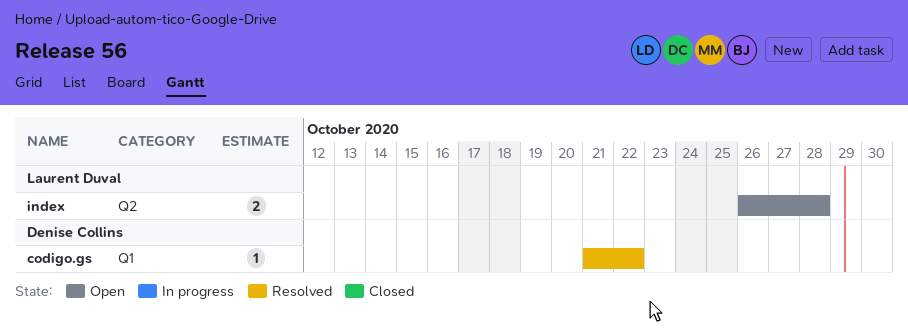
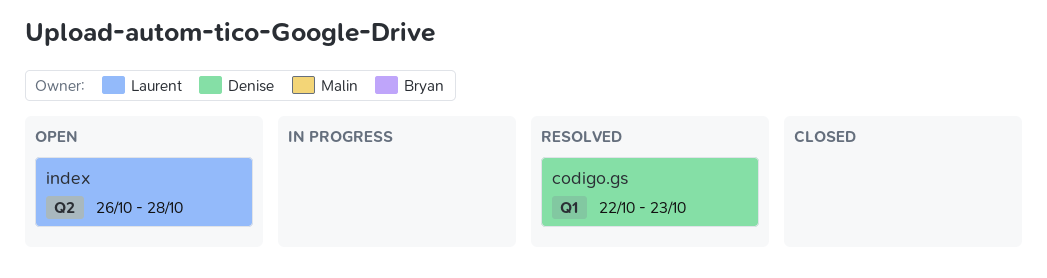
codigo.gs, start: Oct 21 -> Oct 22
codigo.gs, due: Oct 22 -> Oct 23

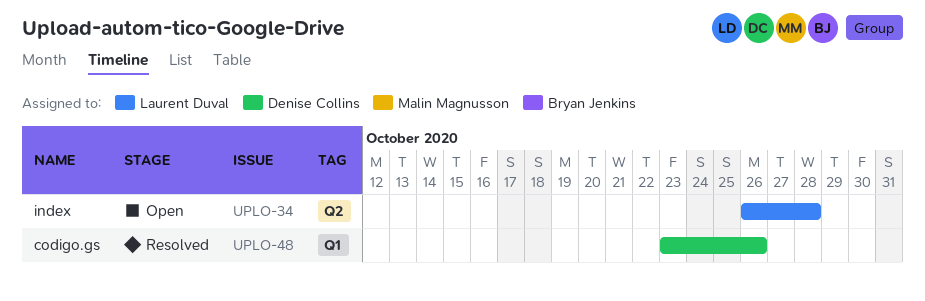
codigo.gs, start: Oct 22 -> Oct 23
codigo.gs, due: Oct 23 -> Oct 26

